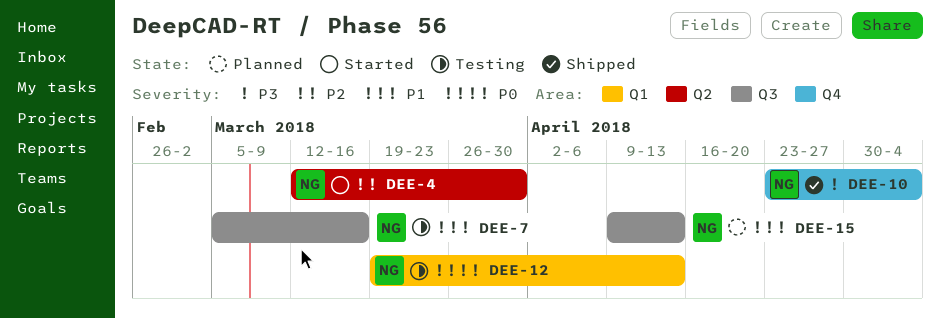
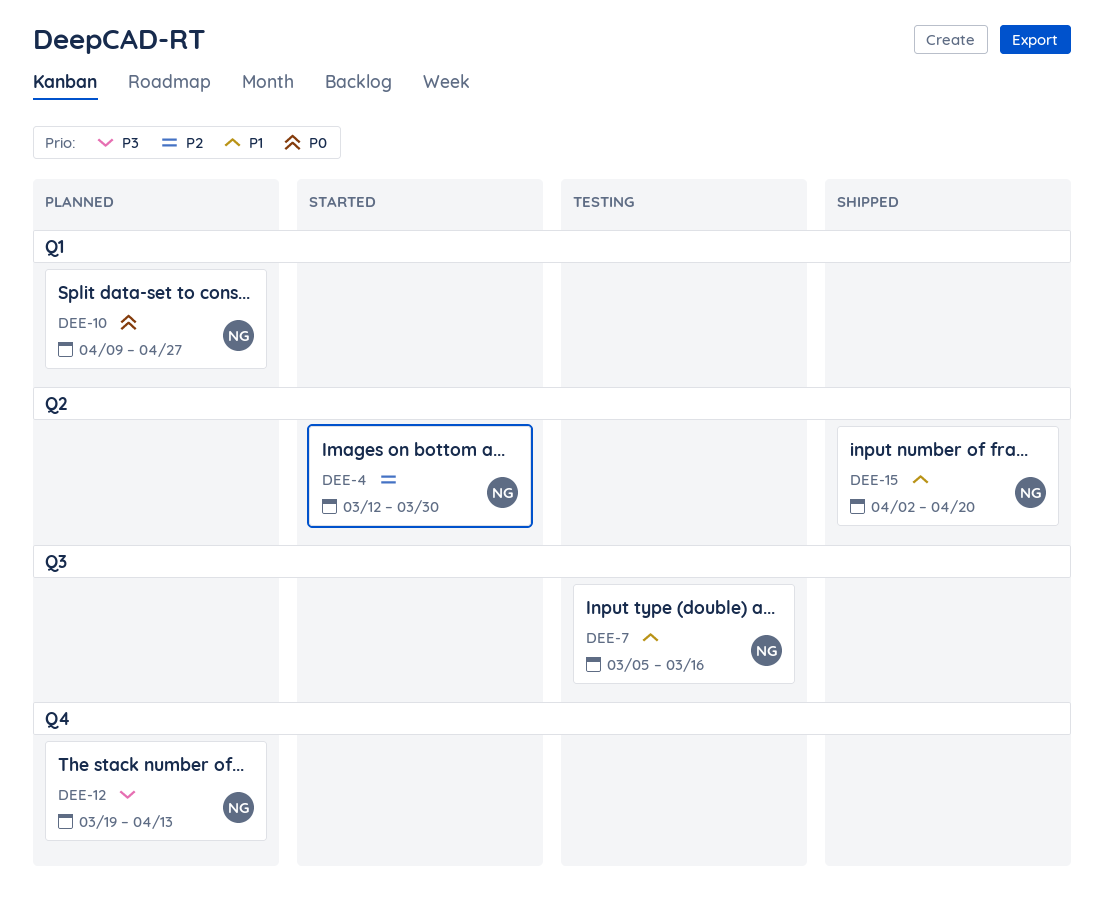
DEE-10, status: Shipped -> Planned
DEE-10, priority: P3 -> P0
DEE-10, label: Q4 -> Q1
DEE-10, start: Apr 23 -> Apr 9
DEE-10, due: May 4 -> Apr 27
DEE-12, status: Testing -> Planned
DEE-12, priority: P0 -> P3
DEE-12, label: Q1 -> Q4
DEE-15, status: Planned -> Shipped
DEE-15, label: Q3 -> Q2
DEE-15, start: Apr 9 -> Apr 2
DEE-15, due: Apr 13 -> Apr 20

